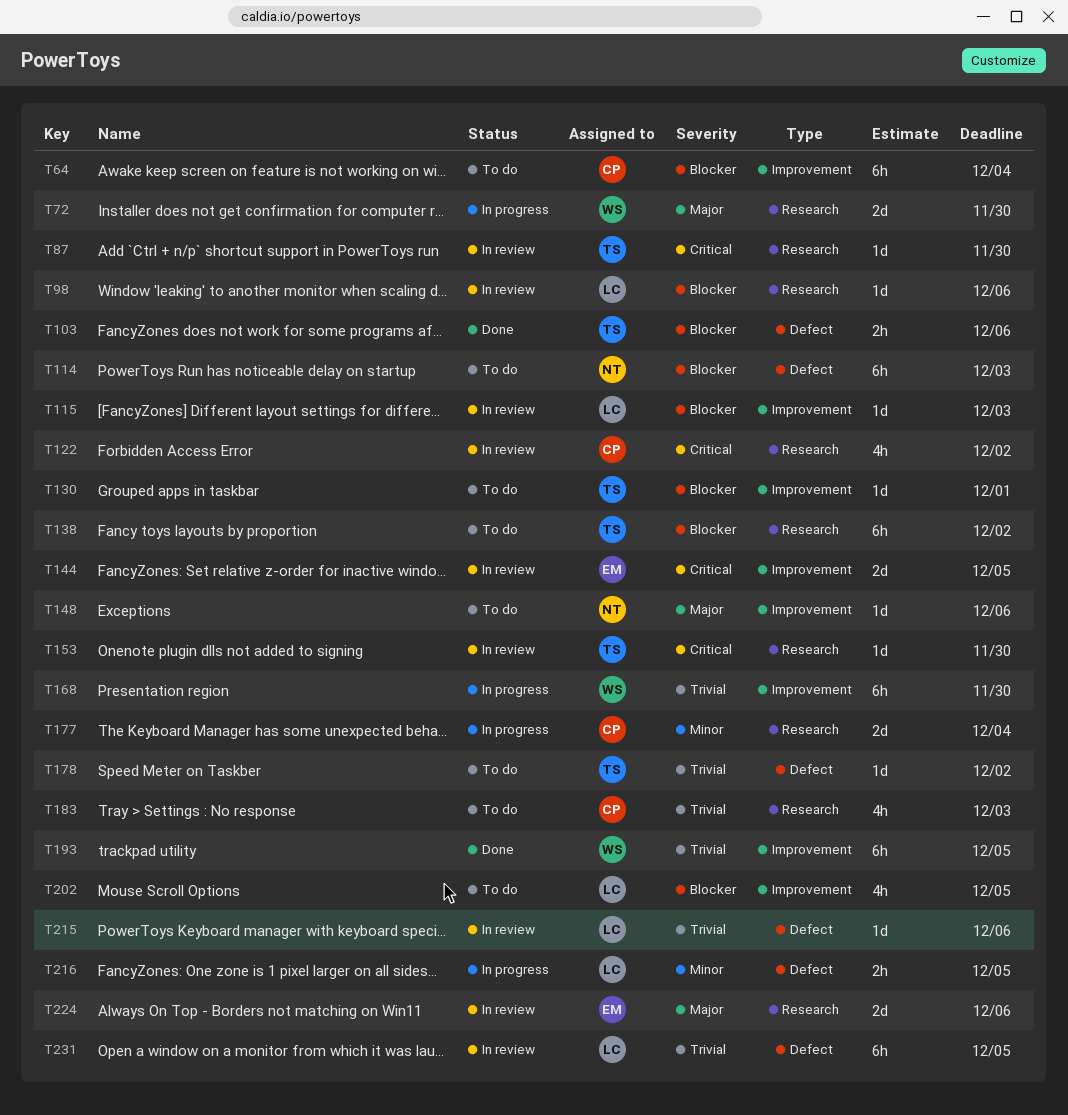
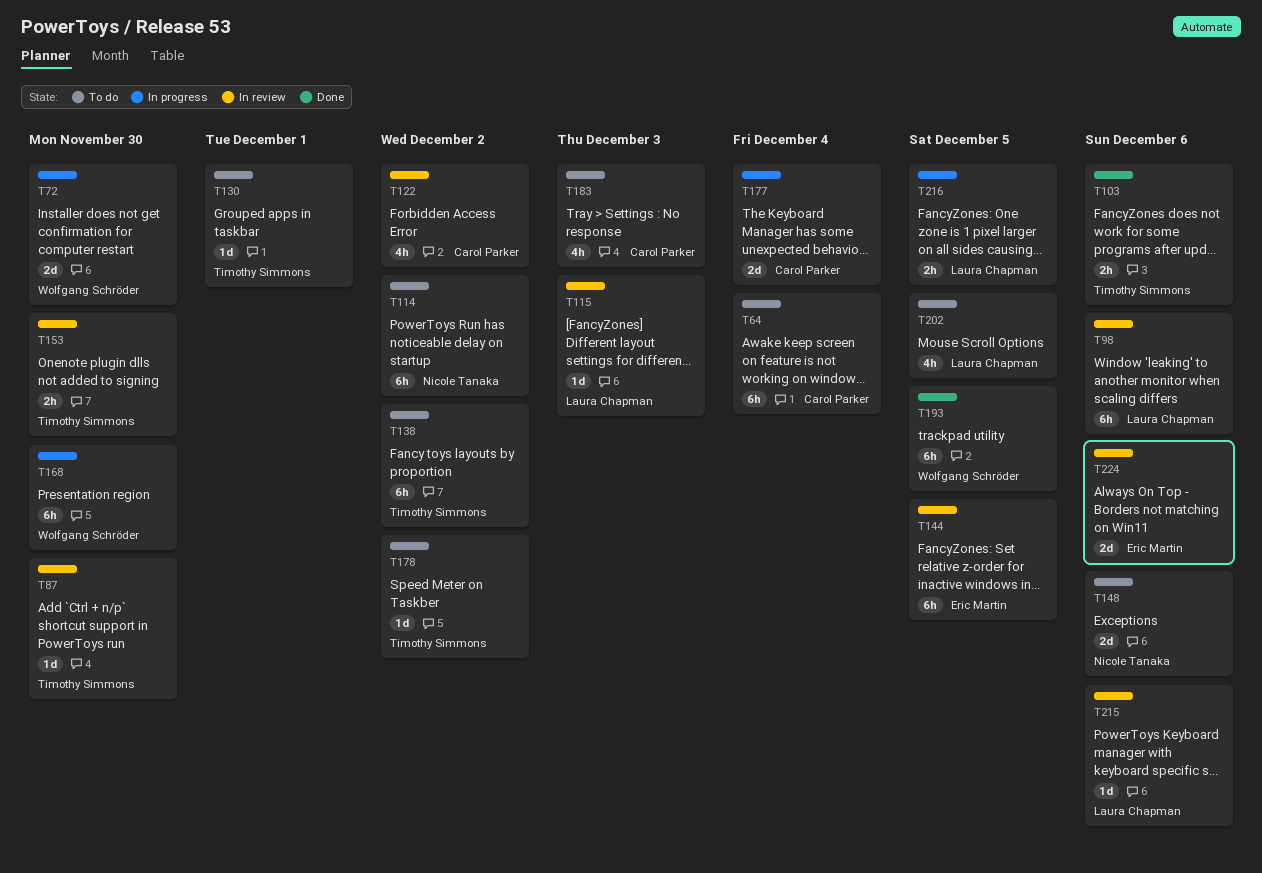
T98, estimate: 1d -> 6h
T114, due: Dec 3 -> Dec 2
T144, estimate: 2d -> 6h
T148, estimate: 1d -> 2d
T153, estimate: 1d -> 2h
T231: present -> none

